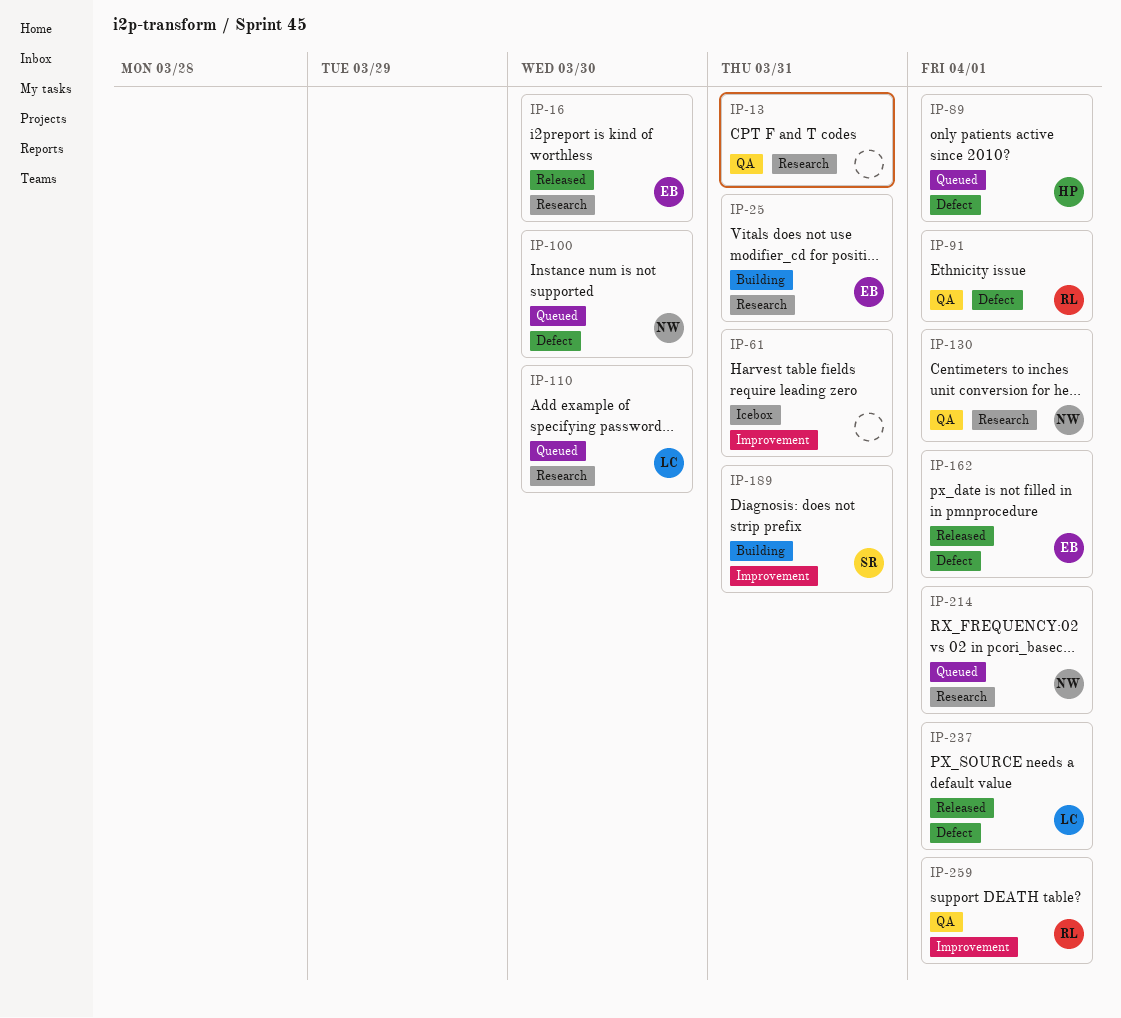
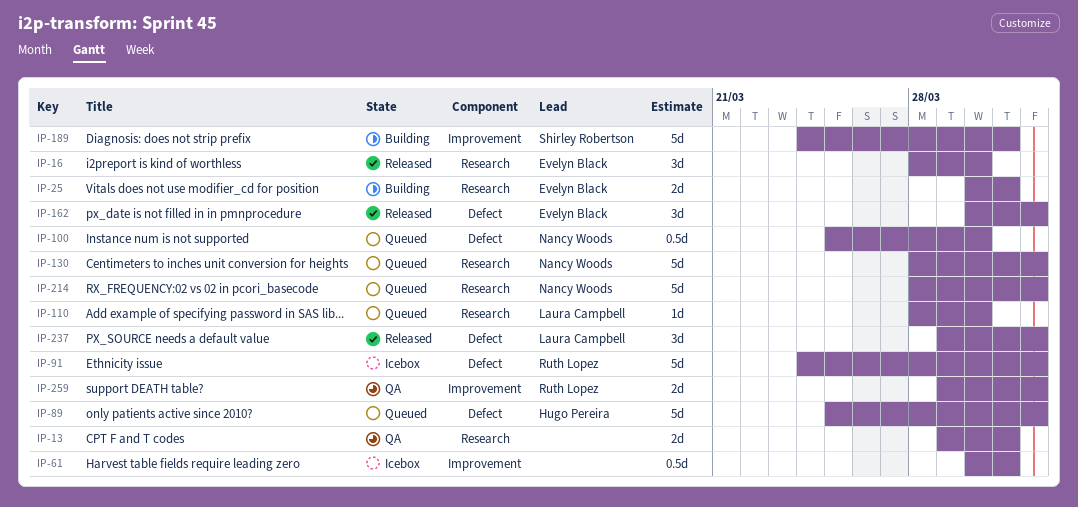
IP-91, status: QA -> Icebox
IP-130, status: QA -> Queued

